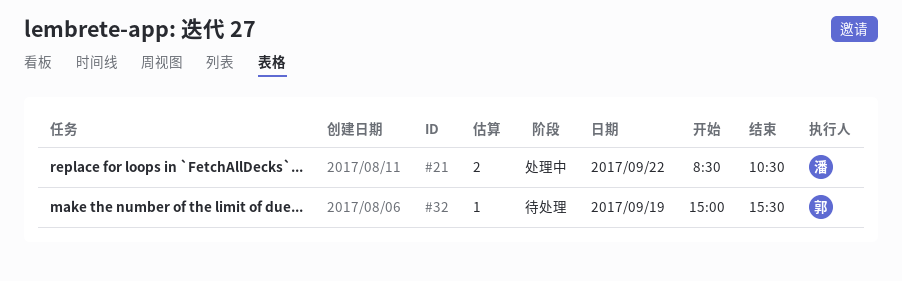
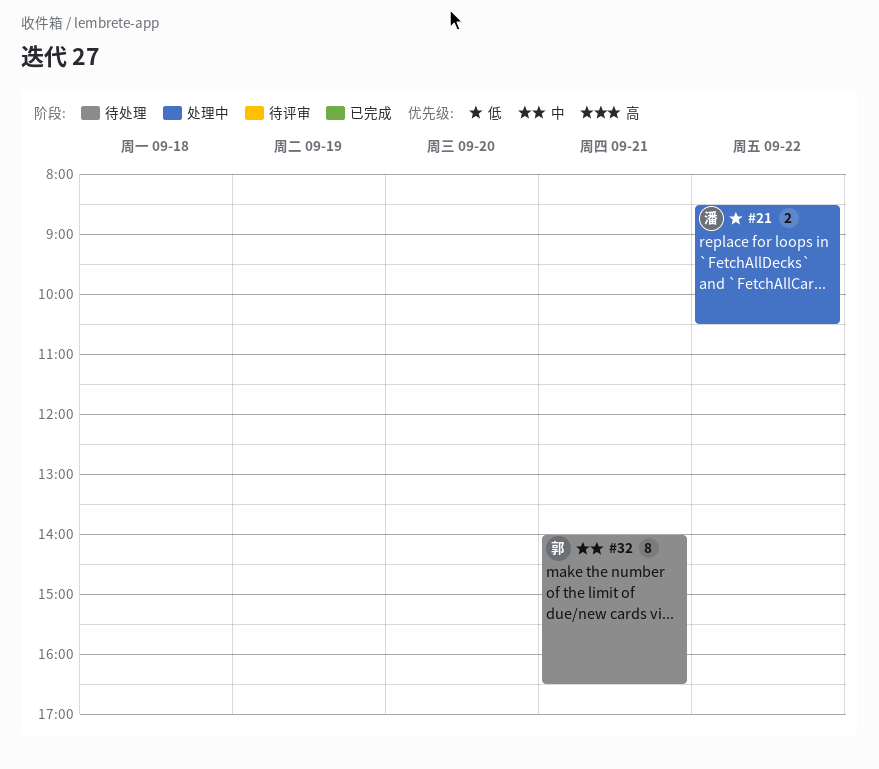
#32, estimate: 1 -> 8
#32, day: Sep 19 -> Sep 21
#32, begins: 15:00 -> 14:00
#32, ends: 15:30 -> 16:30

